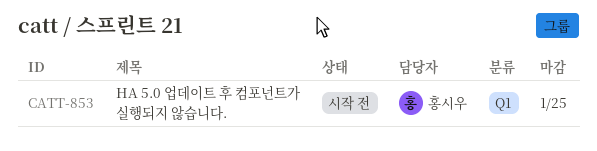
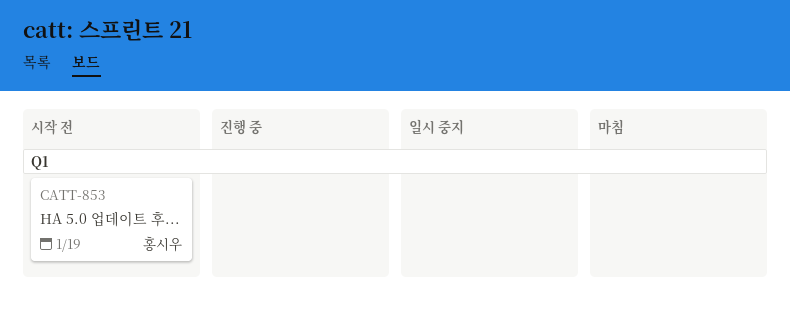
CATT-853, due: Jan 25 -> Jan 19

